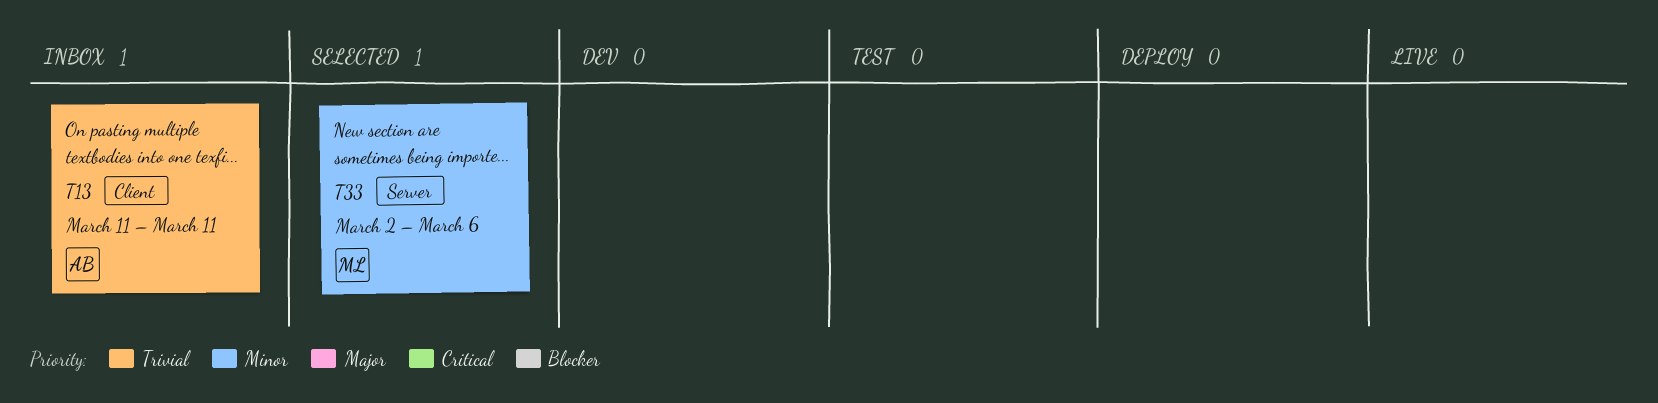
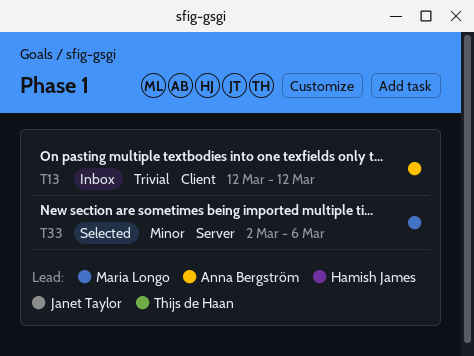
T13, start: Mar 11 -> Mar 12
T13, due: Mar 11 -> Mar 12

